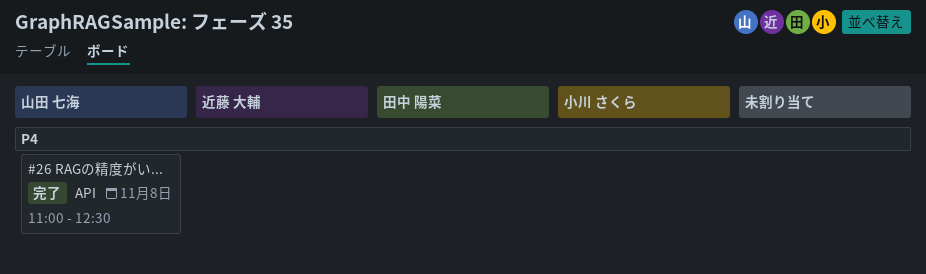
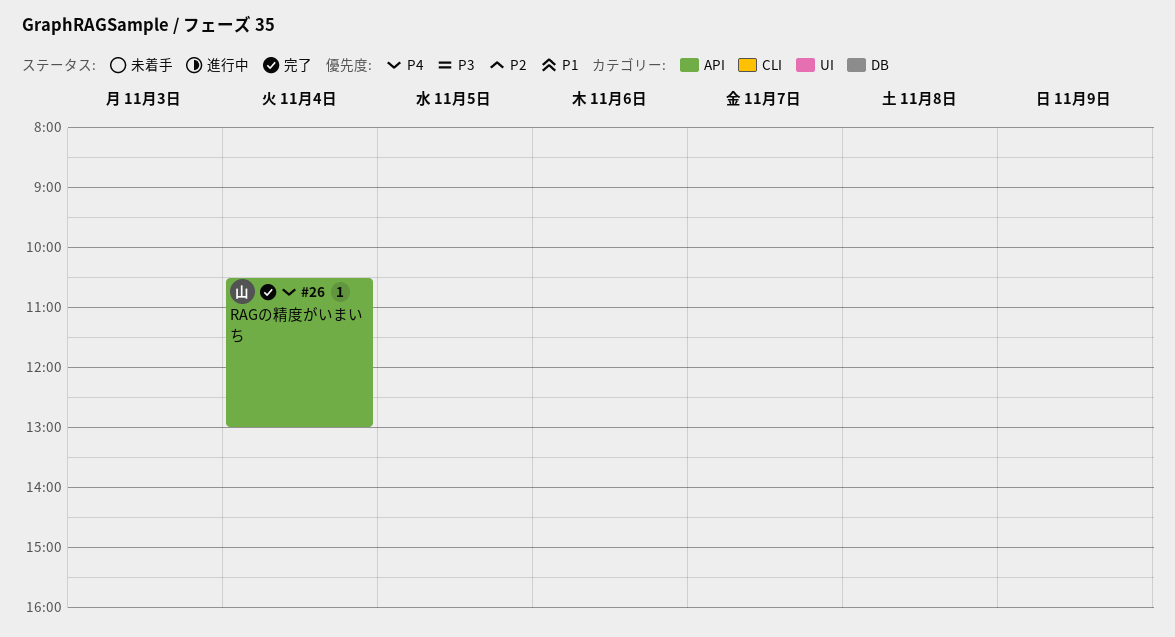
#26, day: Nov 8 -> Nov 4
#26, begins: 11:00 -> 10:30
#26, ends: 12:30 -> 13:00

